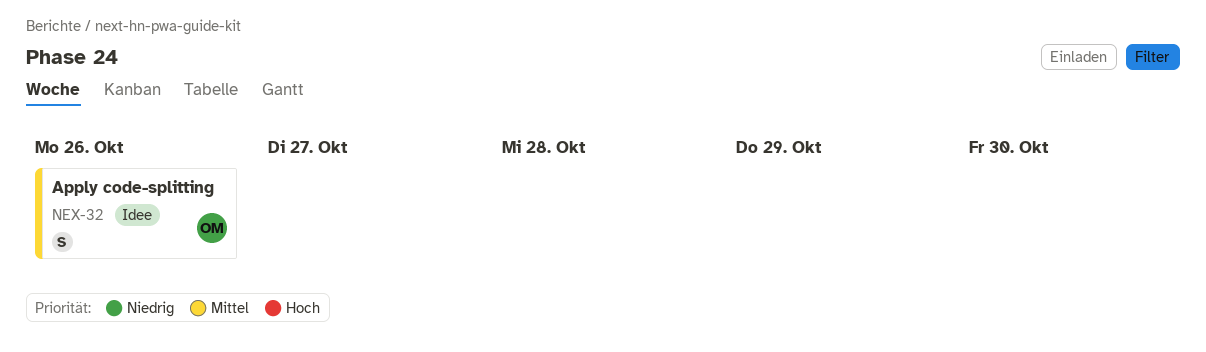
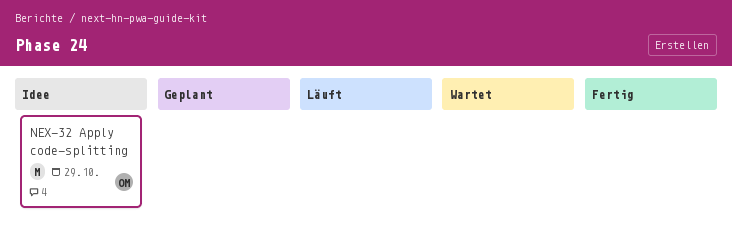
NEX-32, estimate: S -> M
NEX-32, due: Oct 26 -> Oct 29

